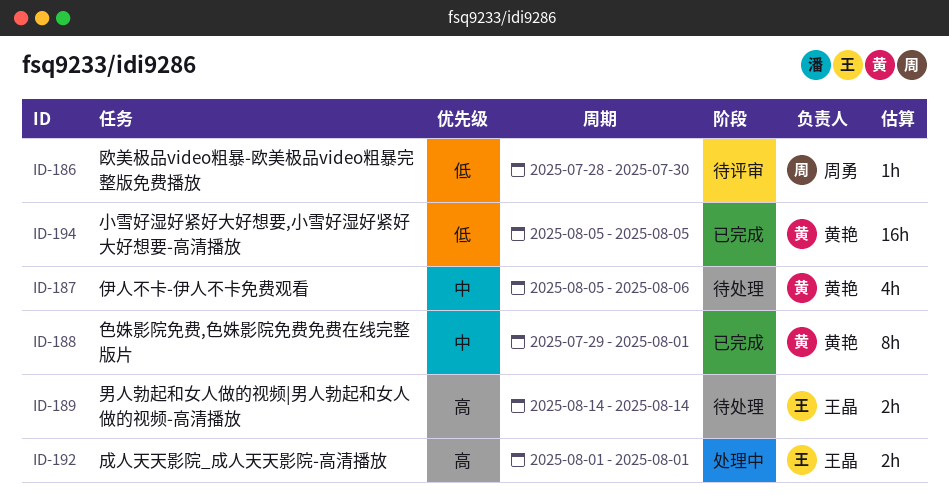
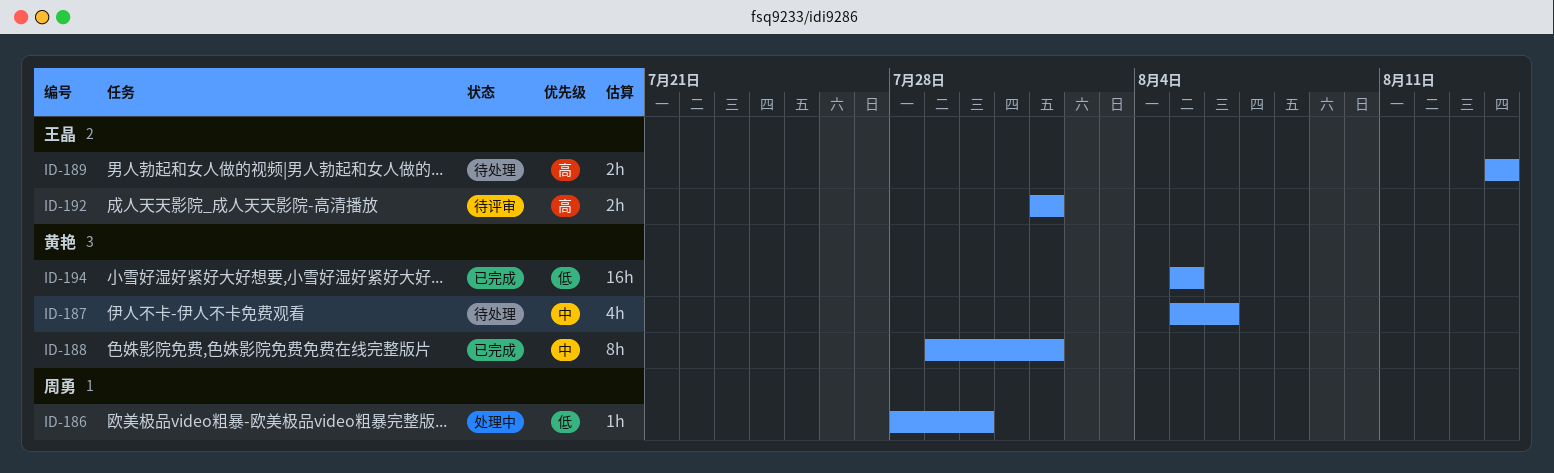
ID-186, status: 待评审 -> 处理中
ID-192, status: 处理中 -> 待评审

